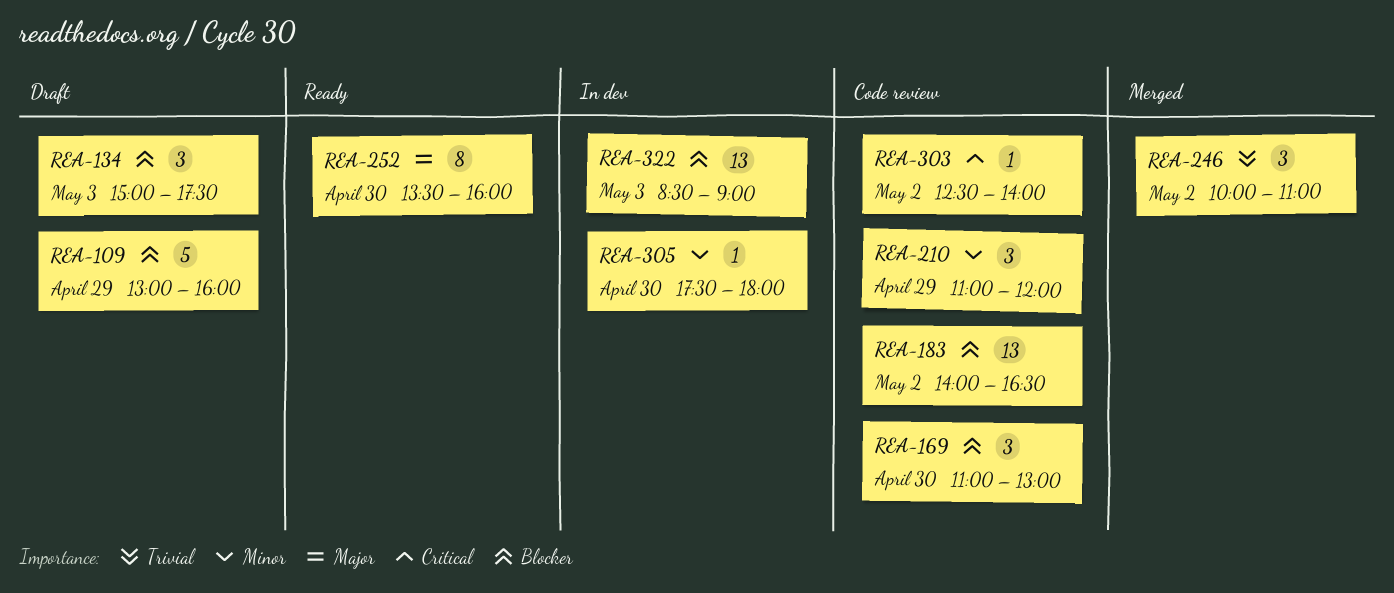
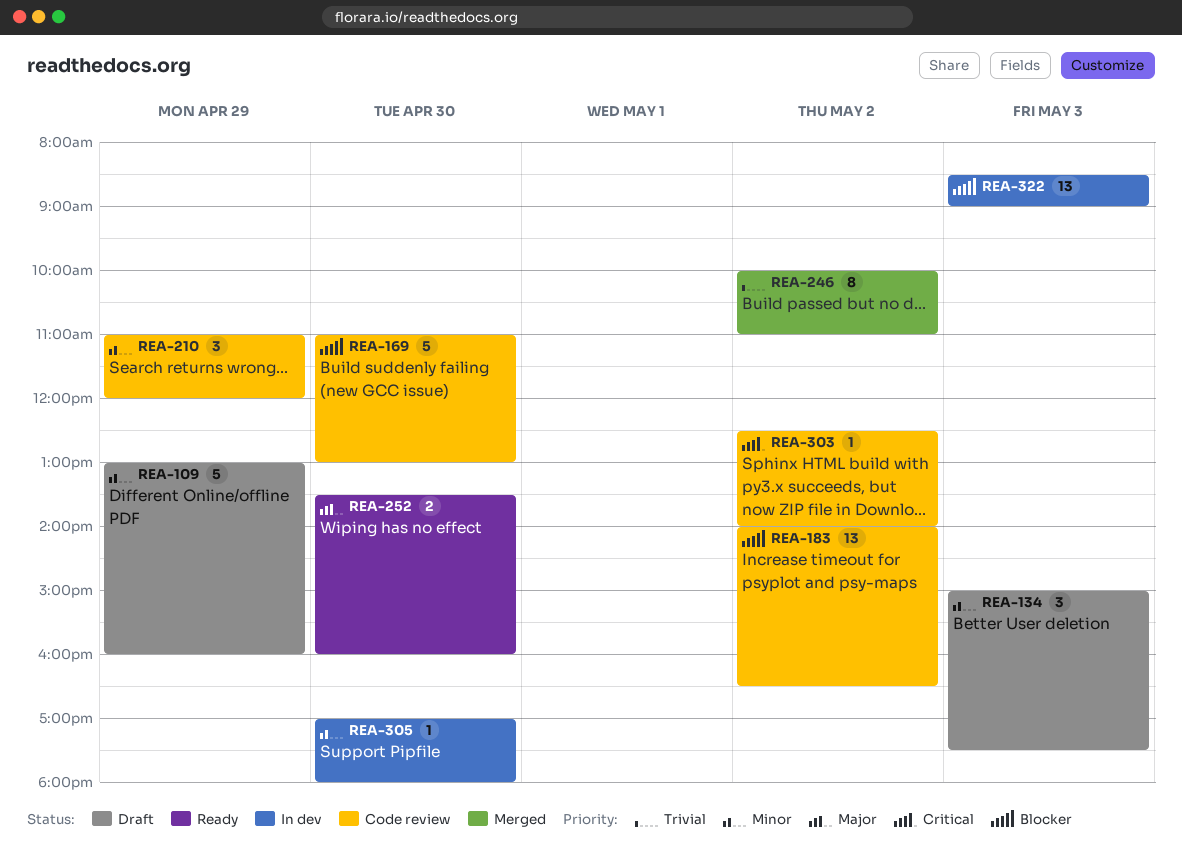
REA-109, priority: Blocker -> Minor
REA-134, priority: Blocker -> Minor
REA-169, estimate: 3 -> 5
REA-246, estimate: 3 -> 8
REA-252, estimate: 8 -> 2
REA-305, begins: 17:30 -> 17:00

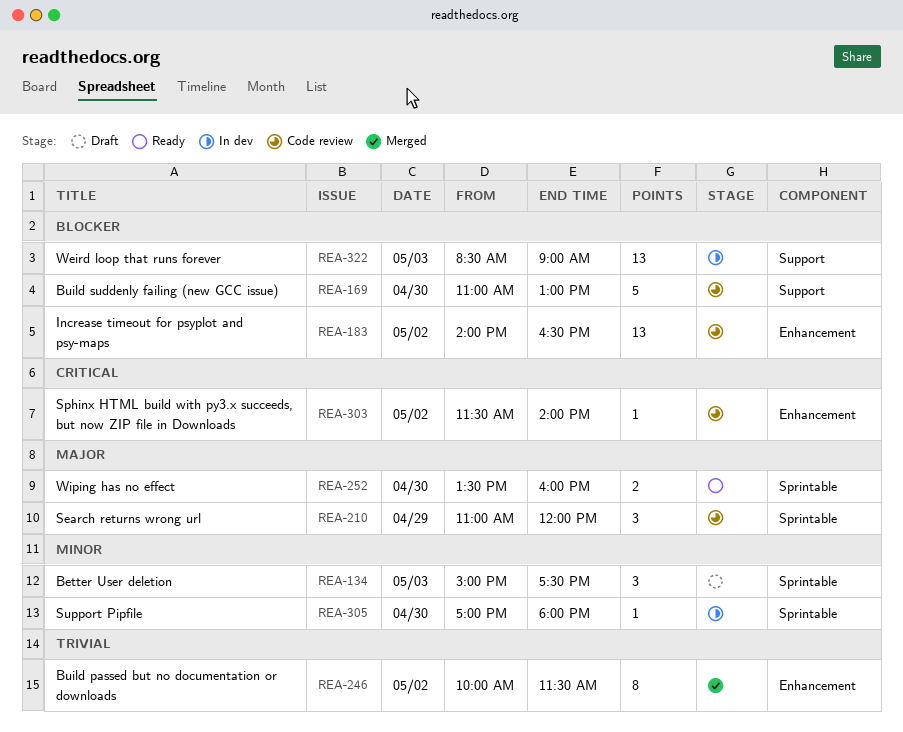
REA-109: present -> none
REA-210, priority: Minor -> Major
REA-246, ends: 11:00 -> 11:30
REA-303, begins: 12:30 -> 11:30

